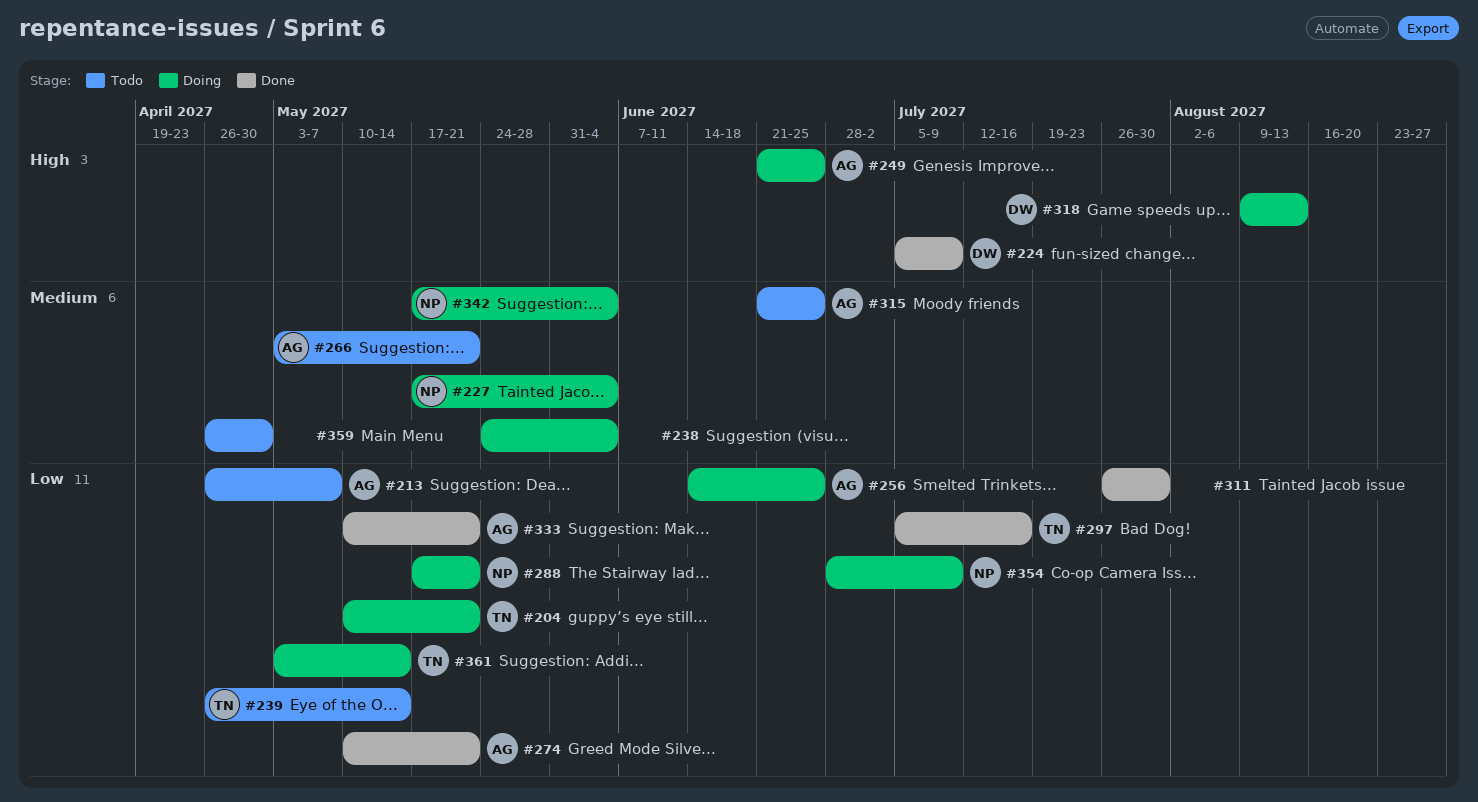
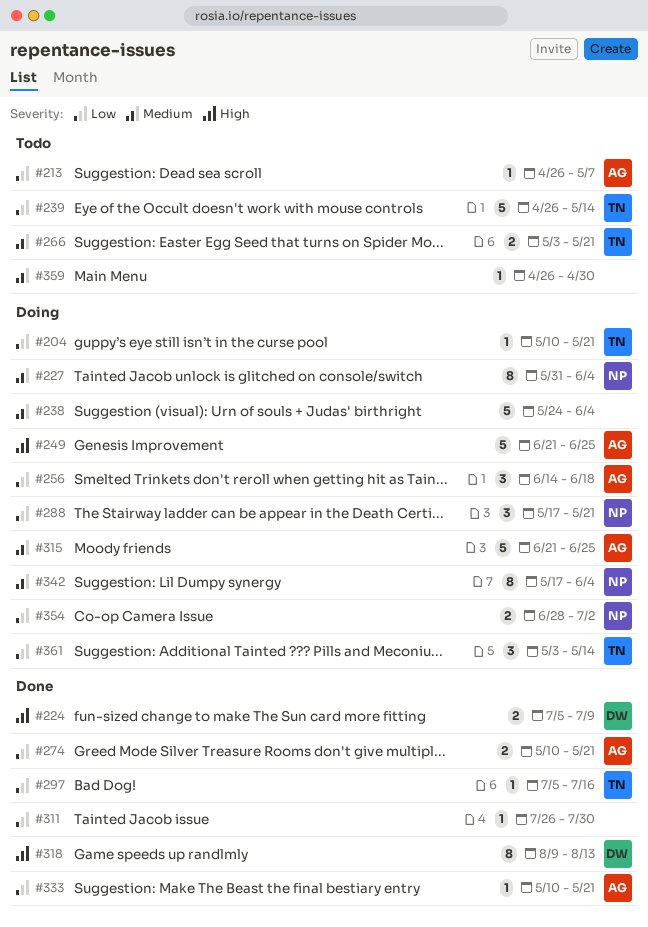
#227, start: May 17 -> May 31
#256, due: Jun 25 -> Jun 18
#266, owner: AG -> TN
#315, status: Todo -> Doing
#318, status: Doing -> Done
#354, due: Jul 9 -> Jul 2

